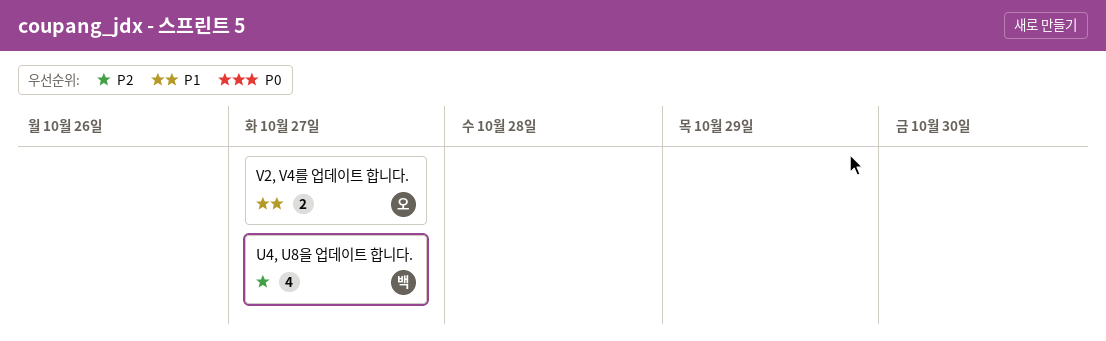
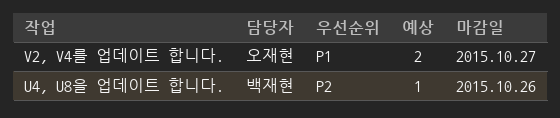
U4, U8을 업데이트 합니다., estimate: 4 -> 1
U4, U8을 업데이트 합니다., due: Oct 27 -> Oct 26

